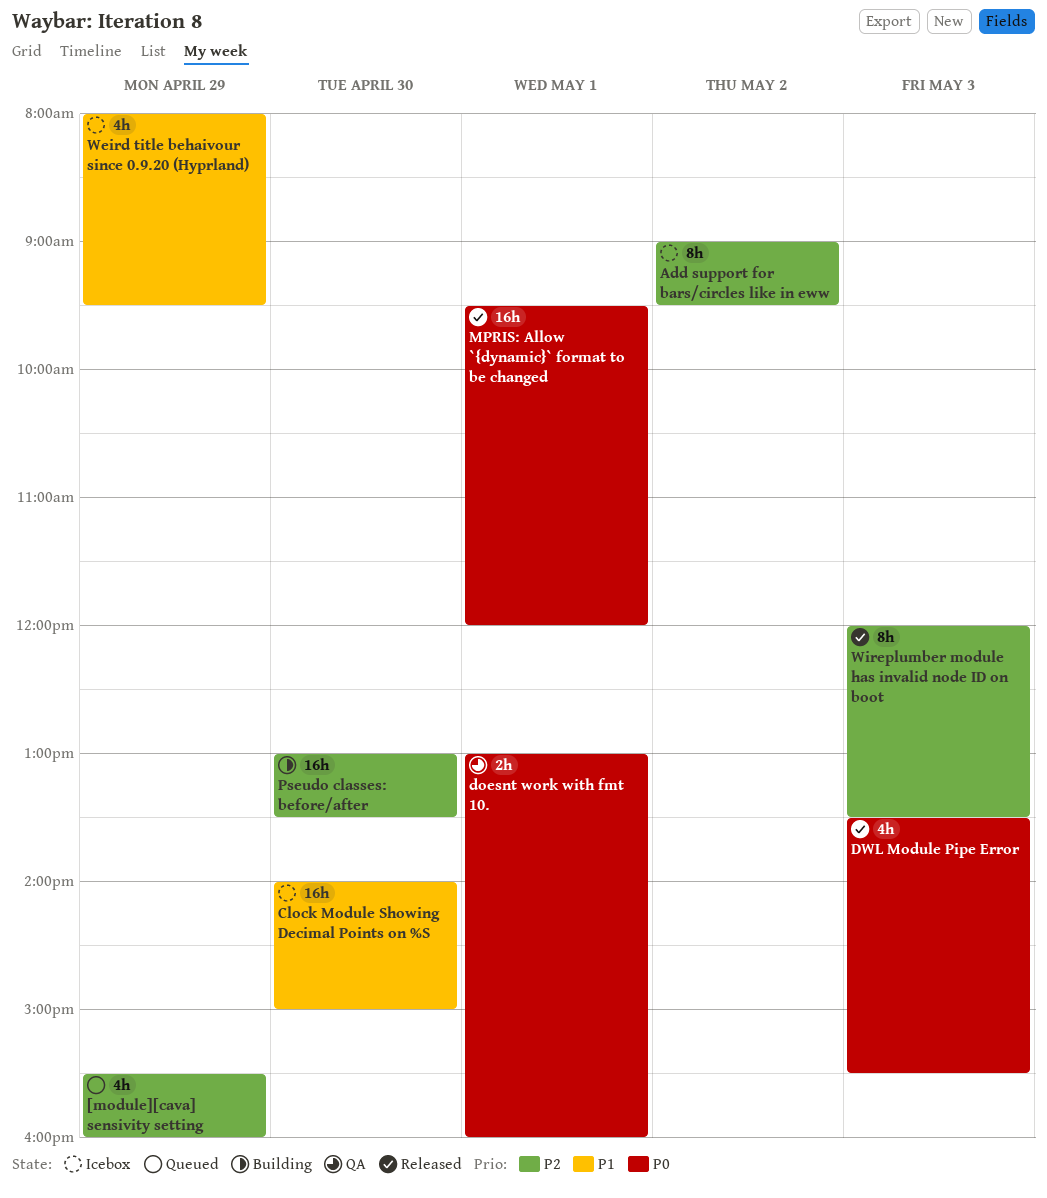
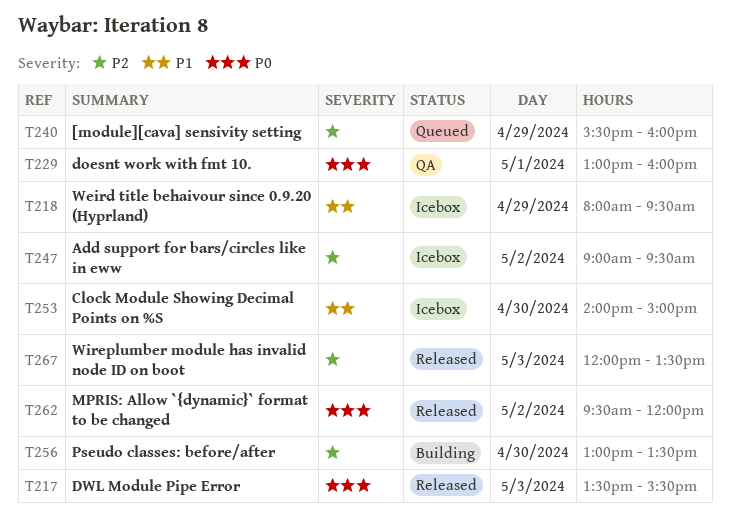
MPRIS: Allow `{dynamic}` format to be changed, day: May 1 -> May 2

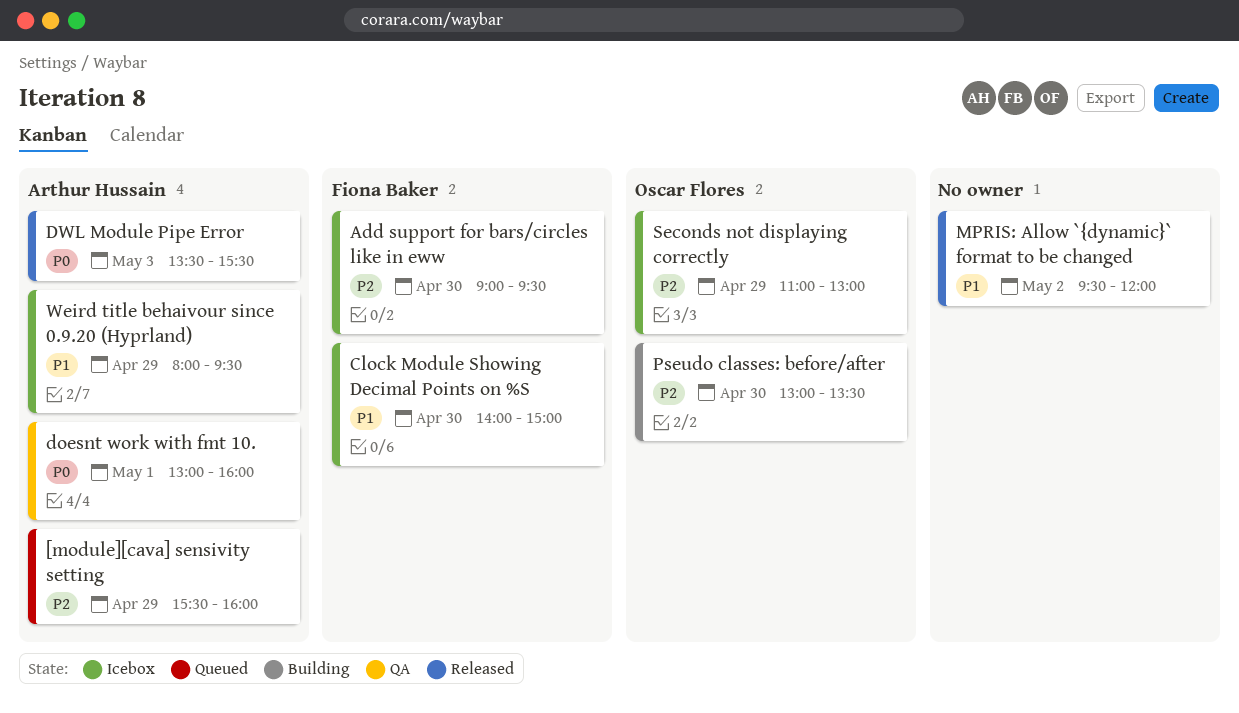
Add support for bars/circles like in eww, day: May 2 -> Apr 30
MPRIS: Allow `{dynamic}` format to be changed, priority: P0 -> P1
Seconds not displaying correctly: none -> present
Wireplumber module has invalid node ID on boot: present -> none

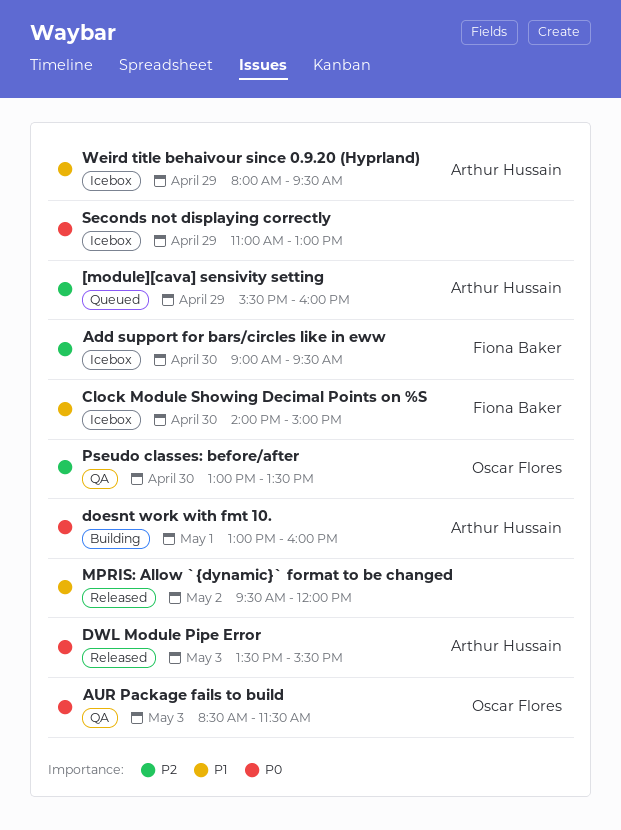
AUR Package fails to build: none -> present
doesnt work with fmt 10., status: QA -> Building
Pseudo classes: before/after, status: Building -> QA
Seconds not displaying correctly, owner: Oscar Flores -> none
Seconds not displaying correctly, priority: P2 -> P0

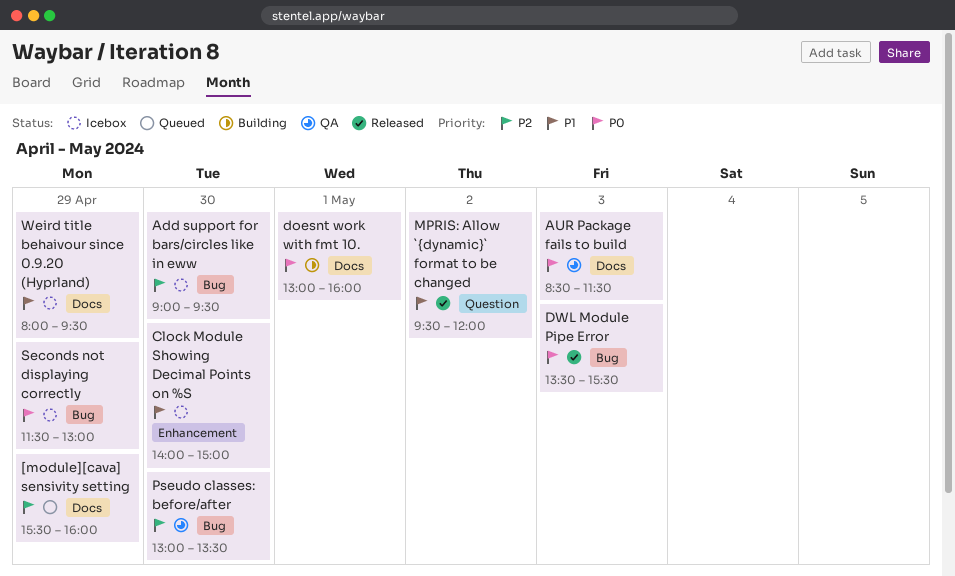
Seconds not displaying correctly, begins: 11:00 -> 11:30

